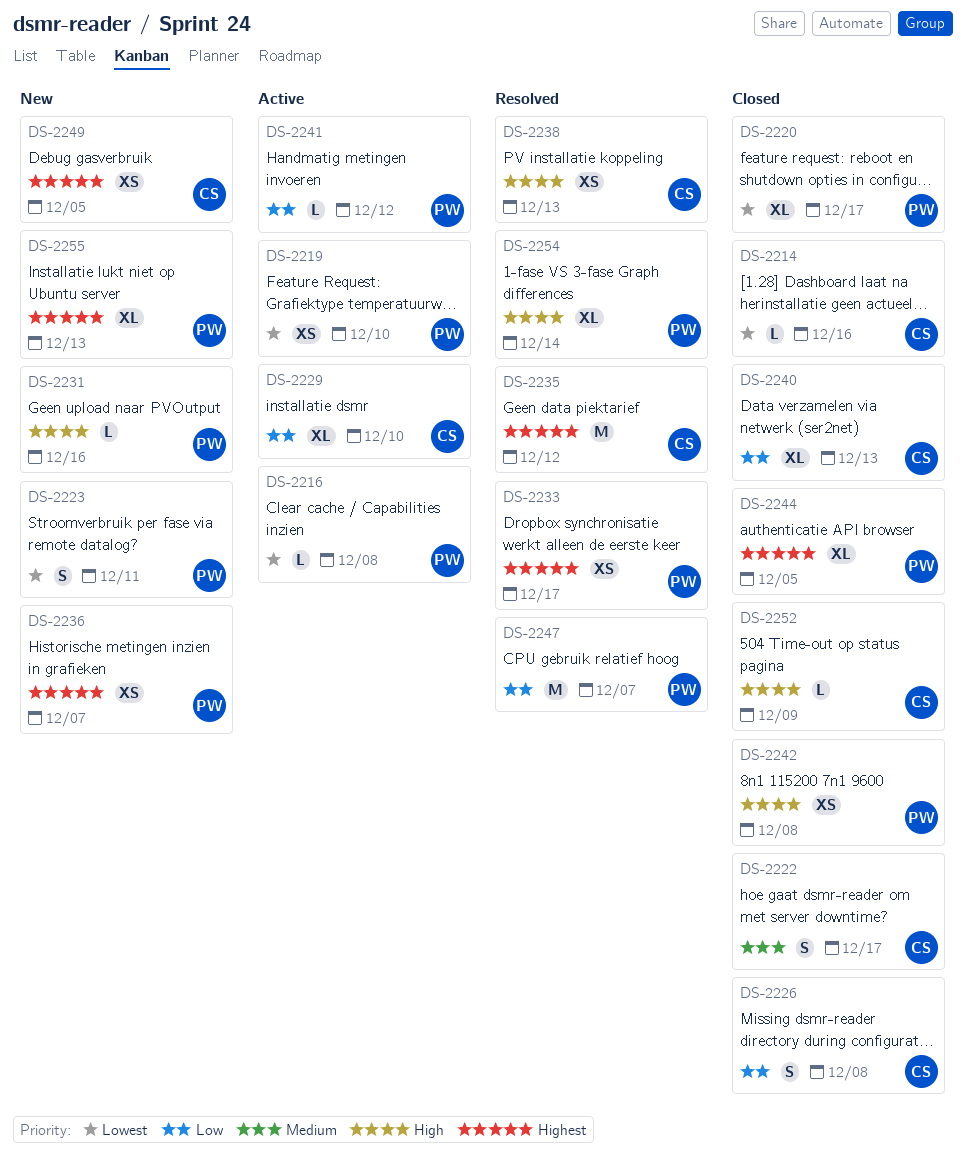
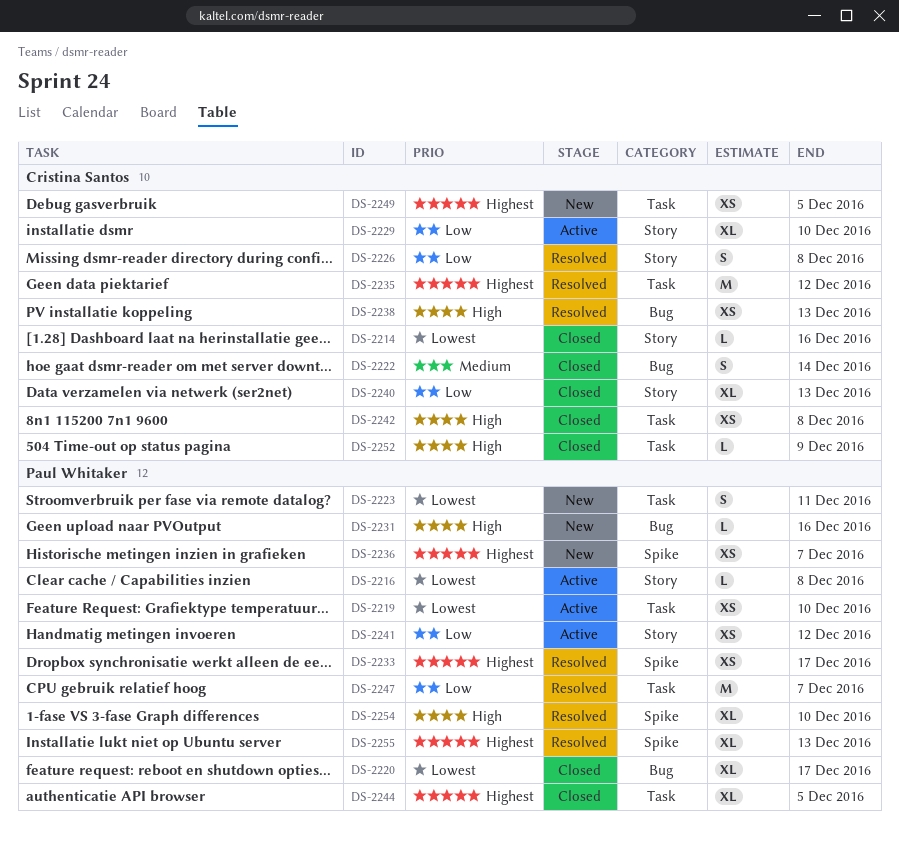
DS-2222, due: Dec 17 -> Dec 14
DS-2226, status: Closed -> Resolved
DS-2241, estimate: L -> XS
DS-2242, owner: Paul Whitaker -> Cristina Santos
DS-2254, due: Dec 14 -> Dec 10
DS-2255, status: New -> Resolved

